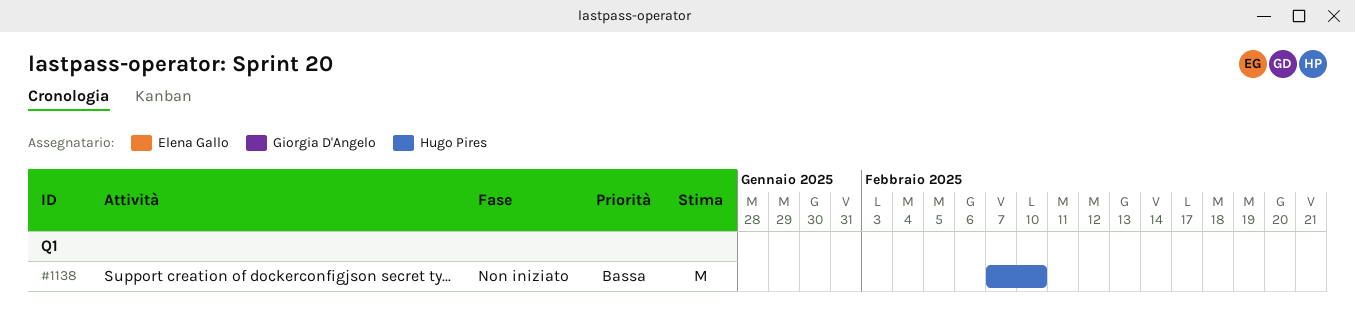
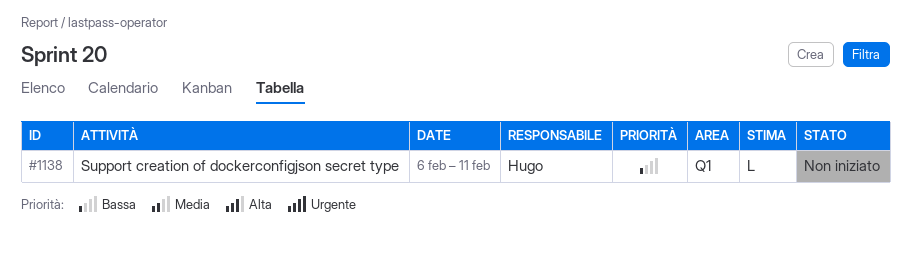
#1138, estimate: M -> L
#1138, start: Feb 7 -> Feb 6
#1138, due: Feb 10 -> Feb 11

